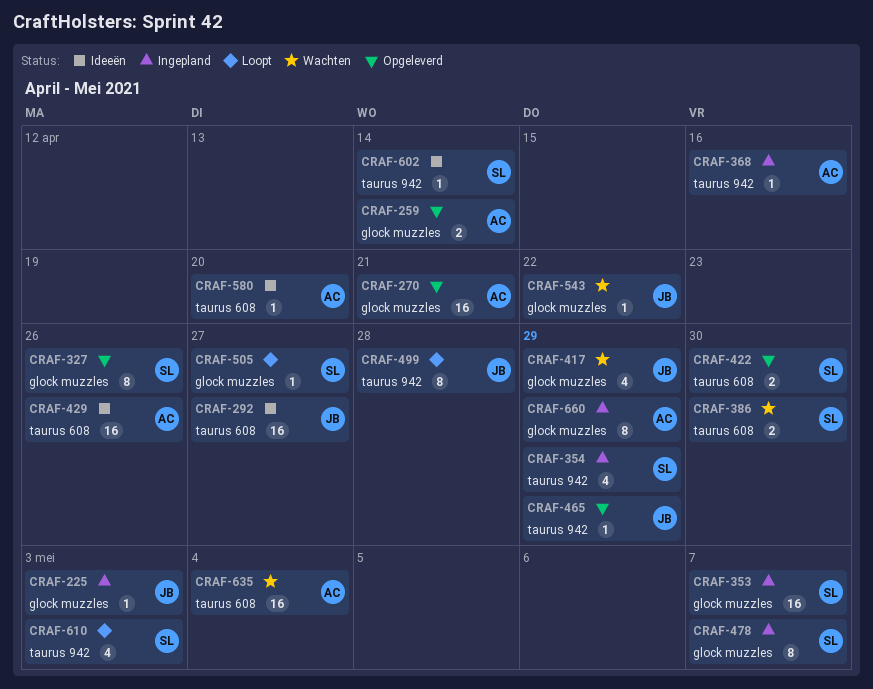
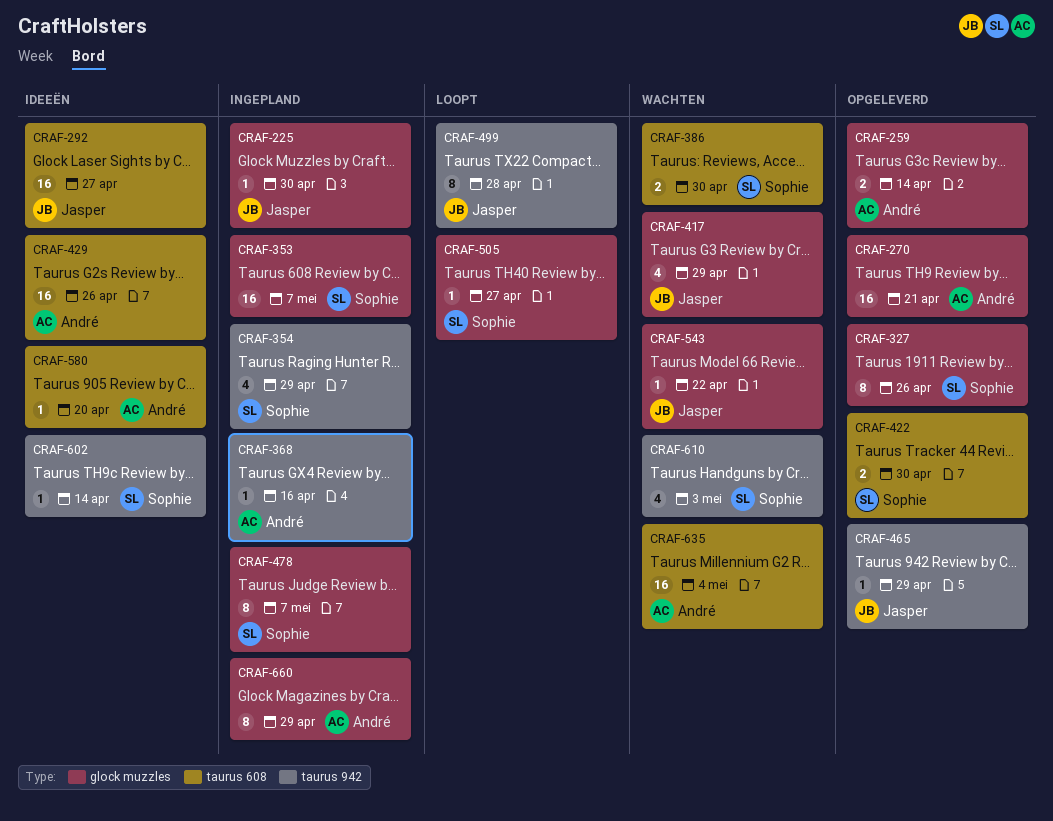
CRAF-225, due: May 3 -> Apr 30
CRAF-610, status: Loopt -> Wachten

